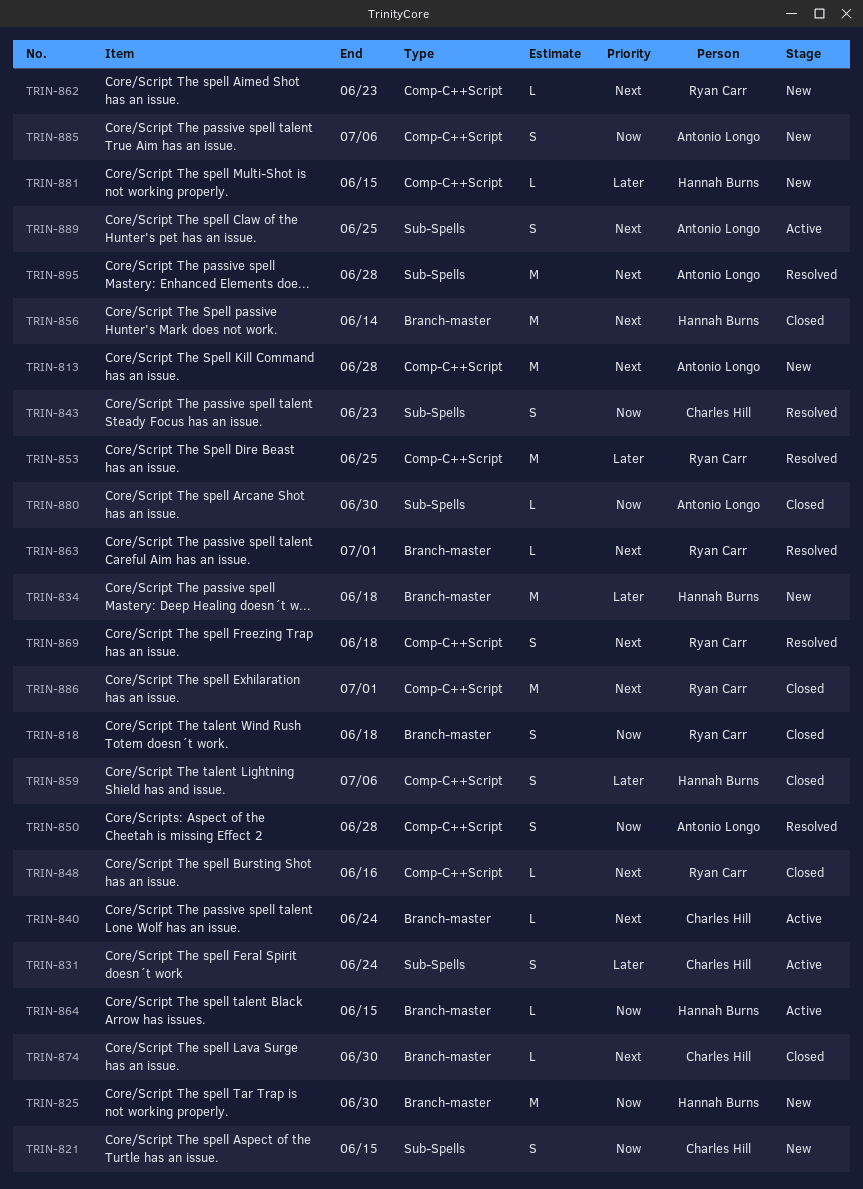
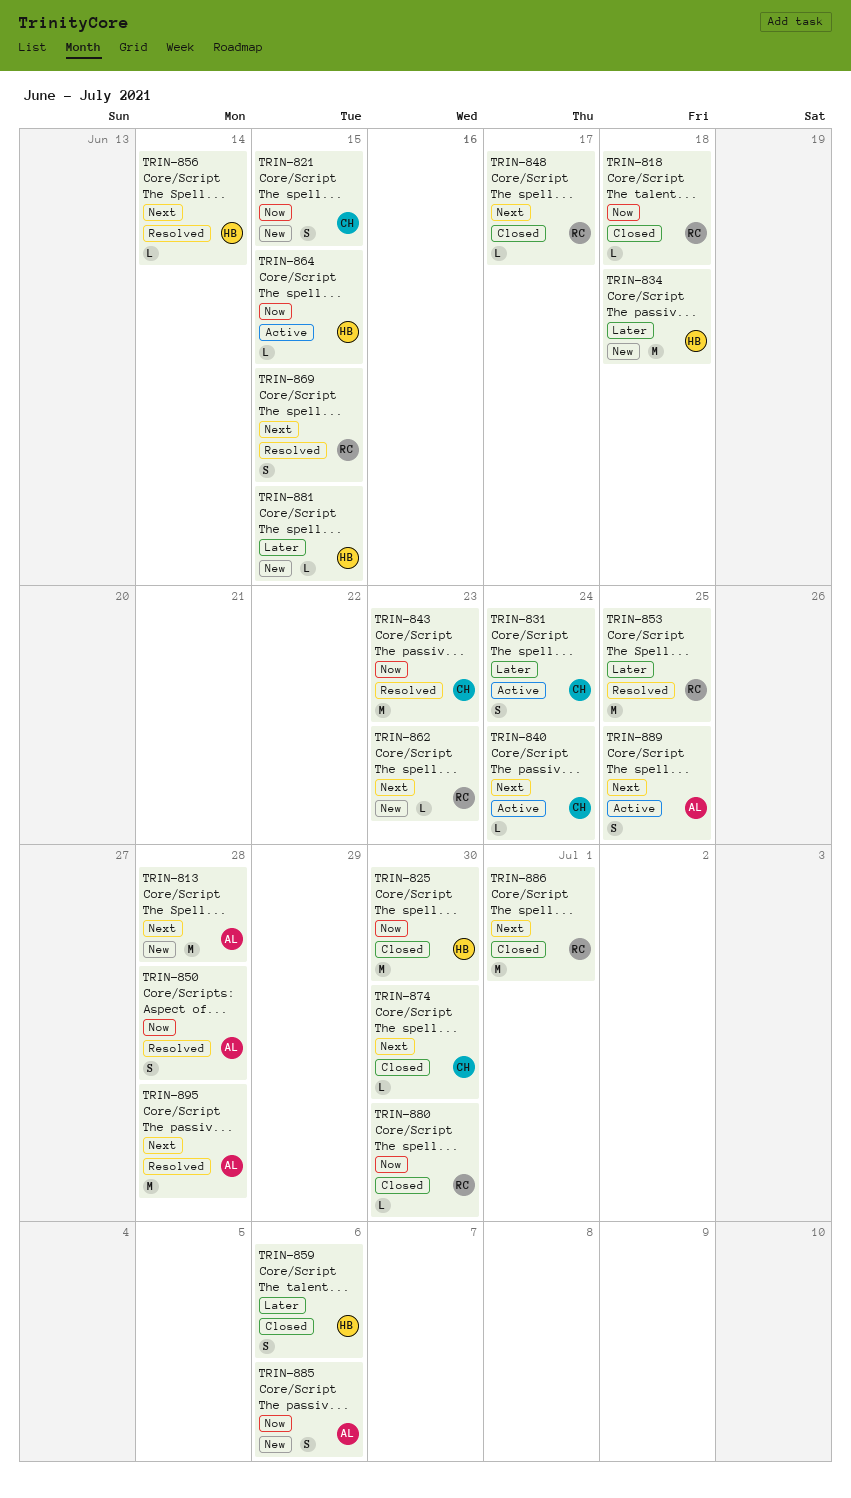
TRIN-818, estimate: S -> L
TRIN-825, status: New -> Closed
TRIN-843, estimate: S -> M
TRIN-848, due: Jun 16 -> Jun 17
TRIN-856, status: Closed -> Resolved
TRIN-856, estimate: M -> L
TRIN-863: present -> none
TRIN-869, due: Jun 18 -> Jun 15
TRIN-880, owner: Antonio Longo -> Ryan Carr

